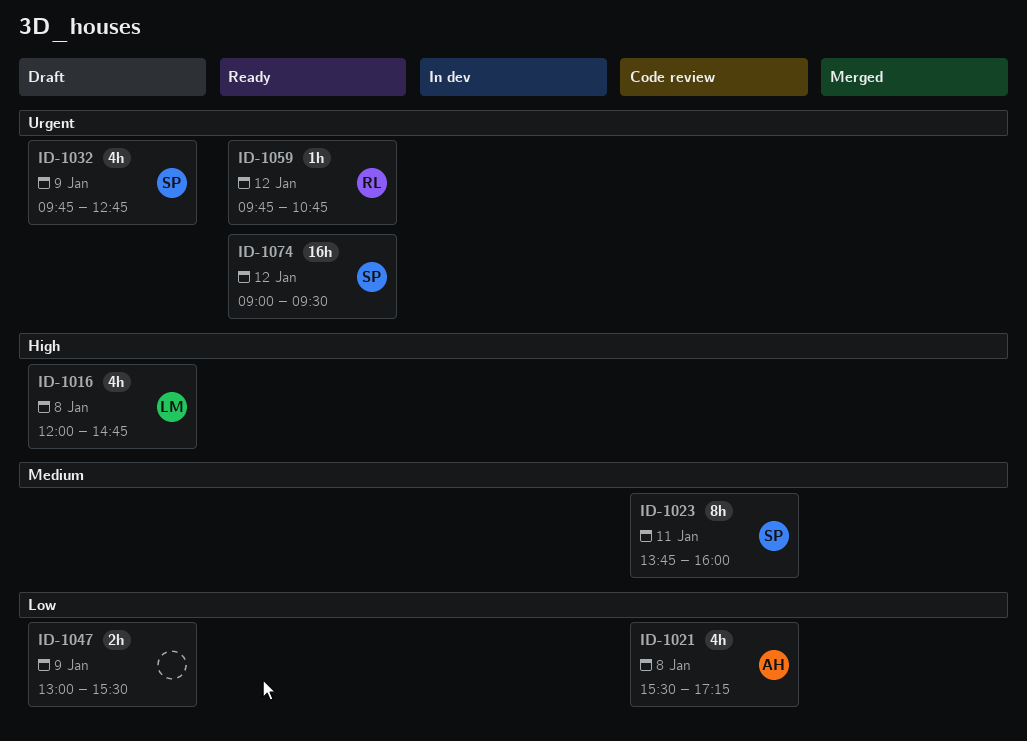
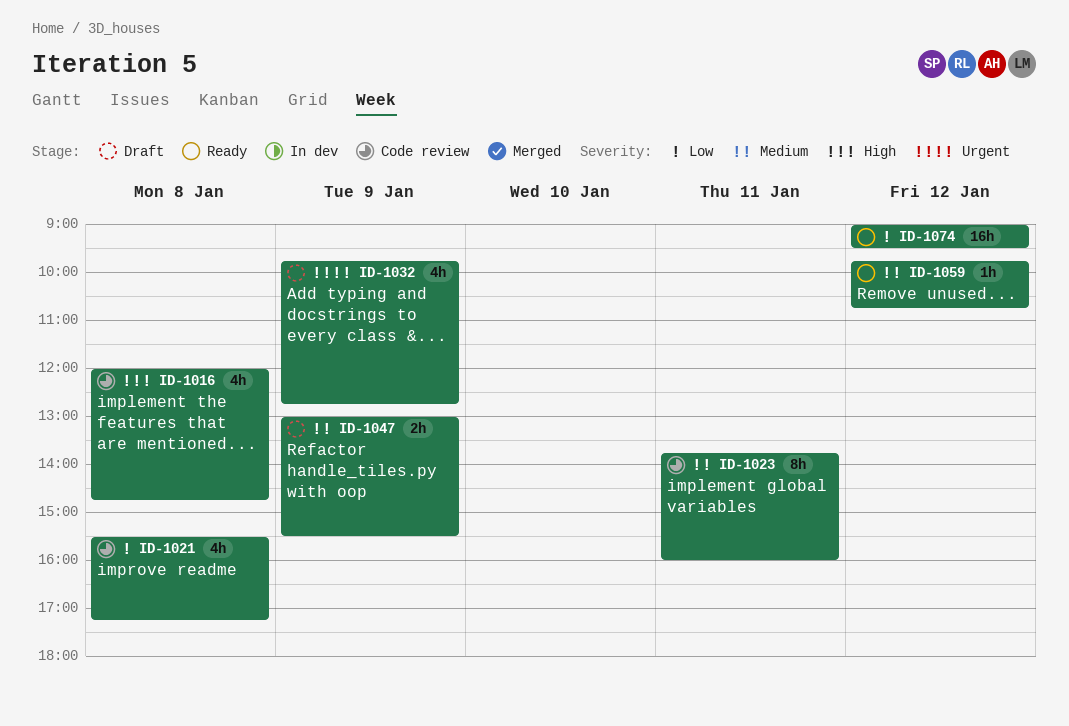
ID-1016, status: Draft -> Code review
ID-1047, priority: Low -> Medium
ID-1059, priority: Urgent -> Medium
ID-1074, priority: Urgent -> Low

